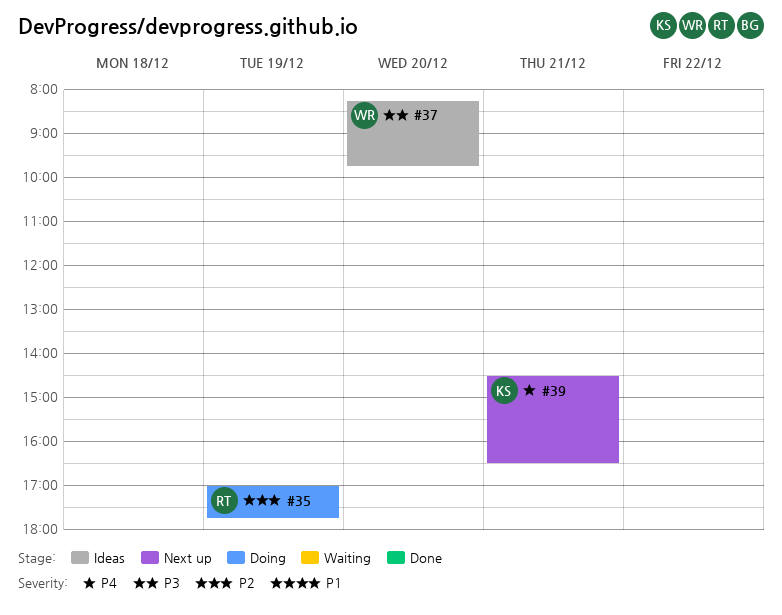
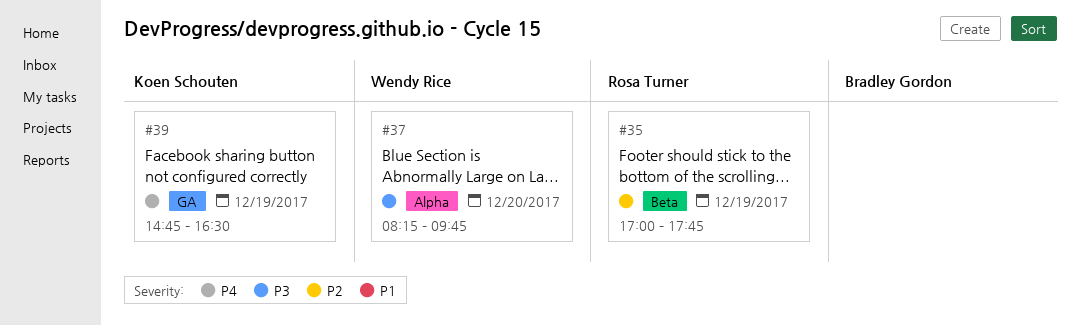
#39, day: Dec 21 -> Dec 19
#39, begins: 14:30 -> 14:45

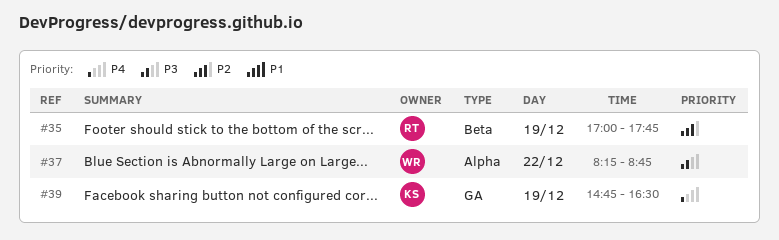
#37, day: Dec 20 -> Dec 22
#37, ends: 09:45 -> 08:45

